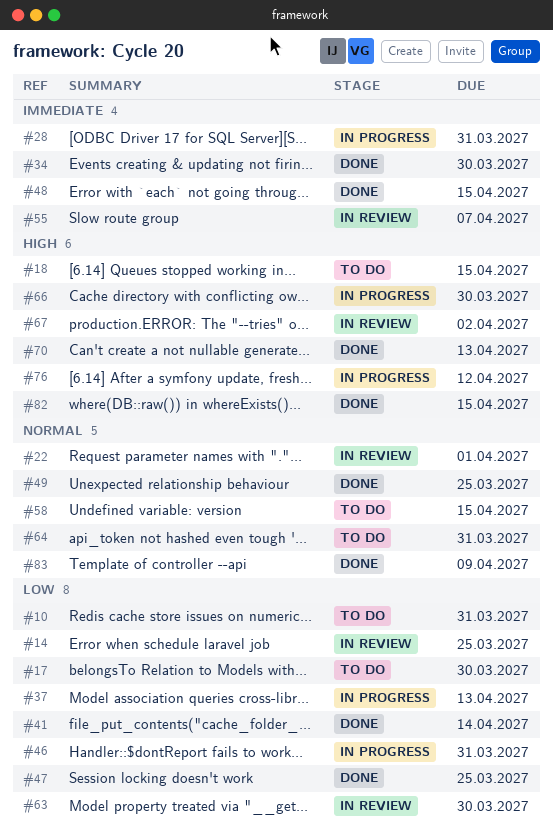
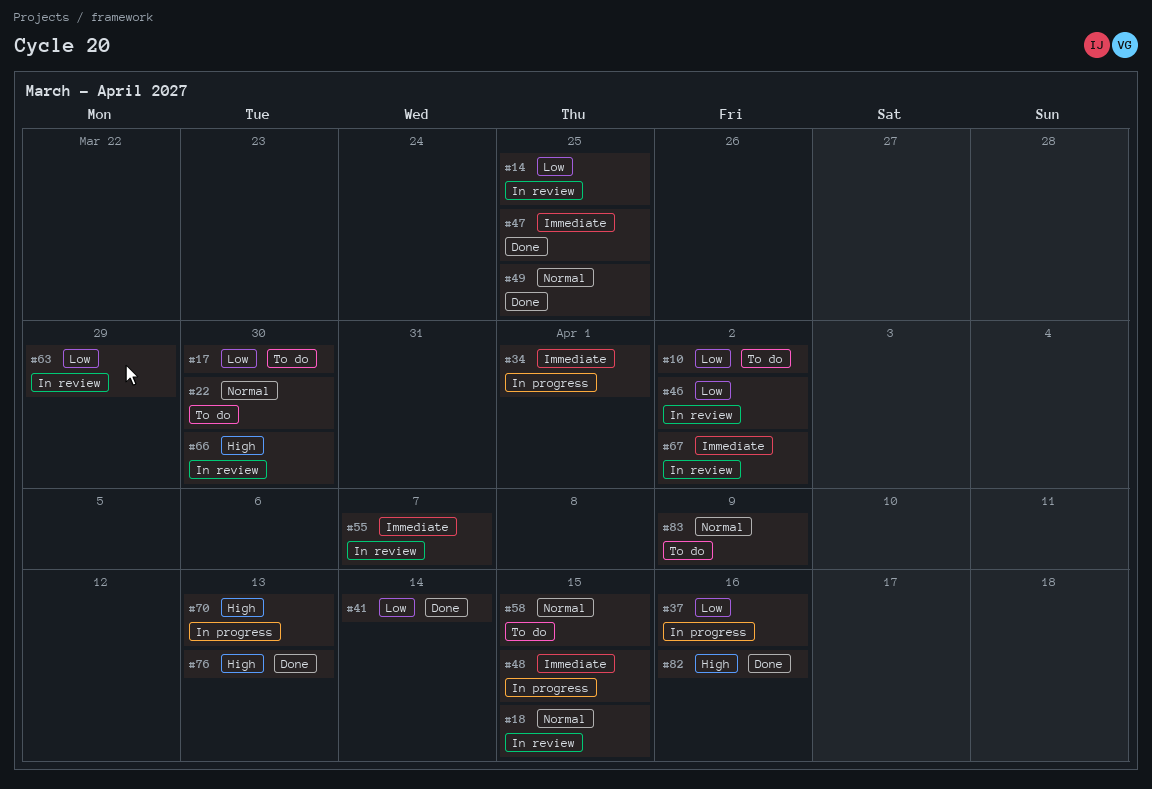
#10, due: Mar 31 -> Apr 2
#18, status: To do -> In review
#18, priority: High -> Normal
#22, status: In review -> To do
#22, due: Apr 1 -> Mar 30
#28: present -> none
#34, status: Done -> In progress
#34, due: Mar 30 -> Apr 1
#37, due: Apr 13 -> Apr 16
#46, status: In progress -> In review
#46, due: Mar 31 -> Apr 2
#47, priority: Low -> Immediate
#48, status: Done -> In progress
#63, due: Mar 30 -> Mar 29
#64: present -> none
#66, status: In progress -> In review
#67, priority: High -> Immediate
#70, status: Done -> In progress
#76, status: In progress -> Done
#76, due: Apr 12 -> Apr 13
#82, due: Apr 15 -> Apr 16
#83, status: Done -> To do

